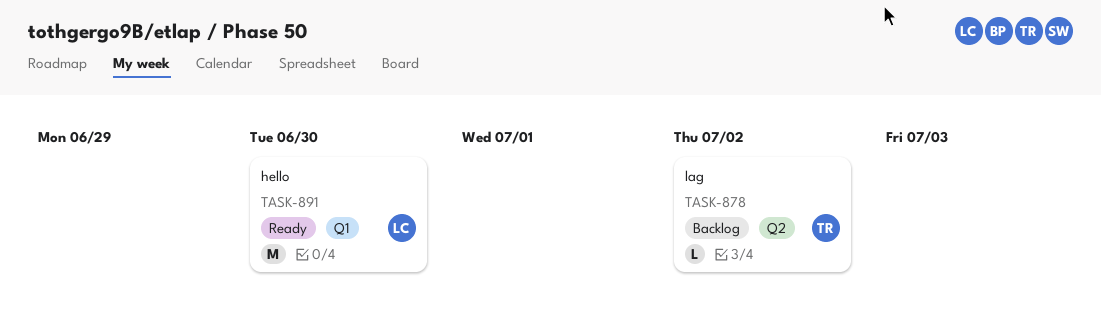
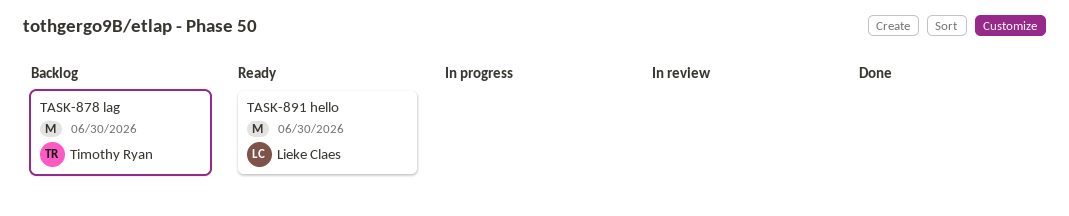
TASK-878, estimate: L -> M
TASK-878, due: Jul 2 -> Jun 30

